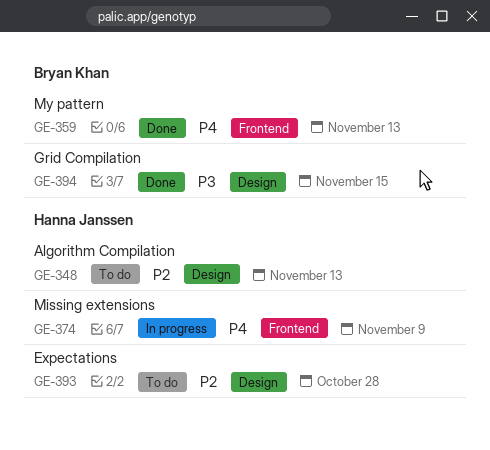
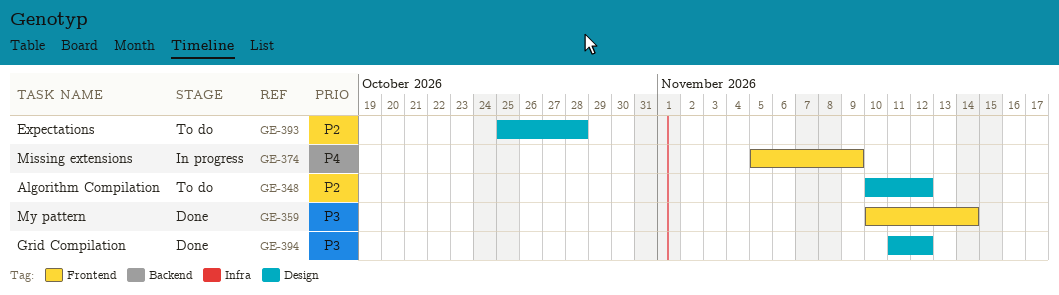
GE-348, due: Nov 13 -> Nov 12
GE-359, priority: P4 -> P3
GE-359, due: Nov 13 -> Nov 14
GE-394, due: Nov 15 -> Nov 12

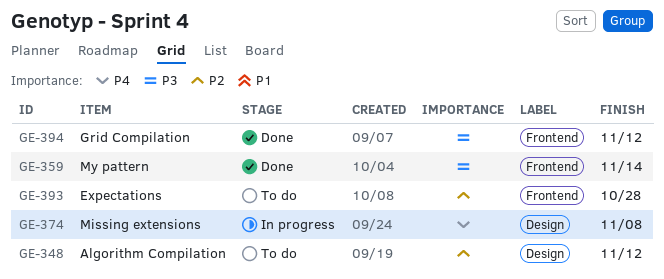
GE-374, label: Frontend -> Design
GE-374, due: Nov 9 -> Nov 8
GE-393, label: Design -> Frontend
GE-394, label: Design -> Frontend

